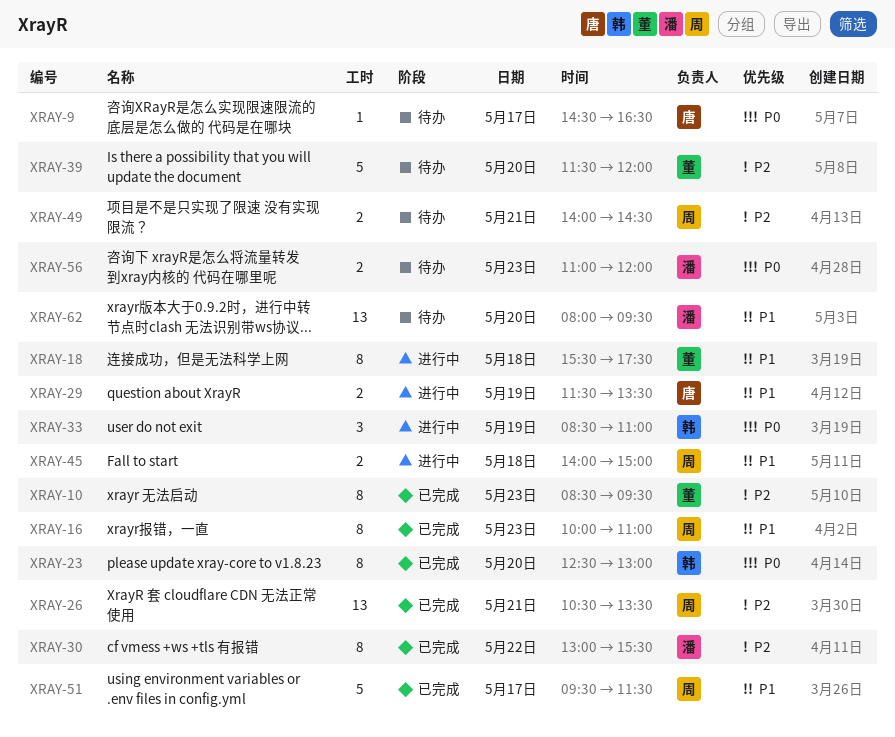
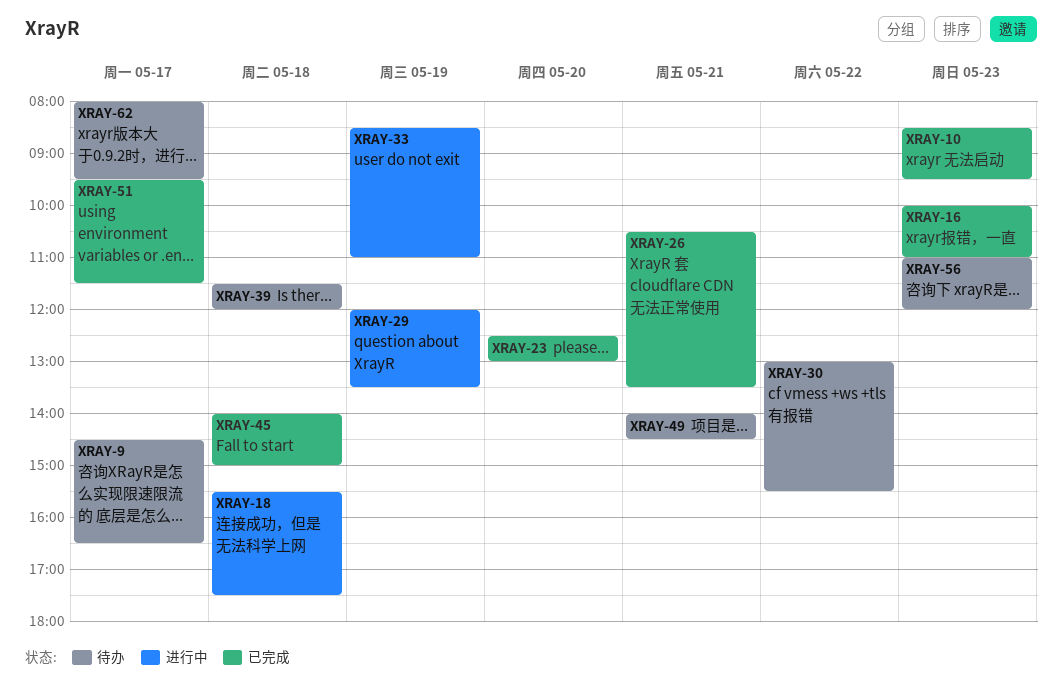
XRAY-29, begins: 11:30 -> 12:00
XRAY-30, status: 已完成 -> 待办
XRAY-39, day: May 20 -> May 18
XRAY-45, status: 进行中 -> 已完成
XRAY-62, day: May 20 -> May 17

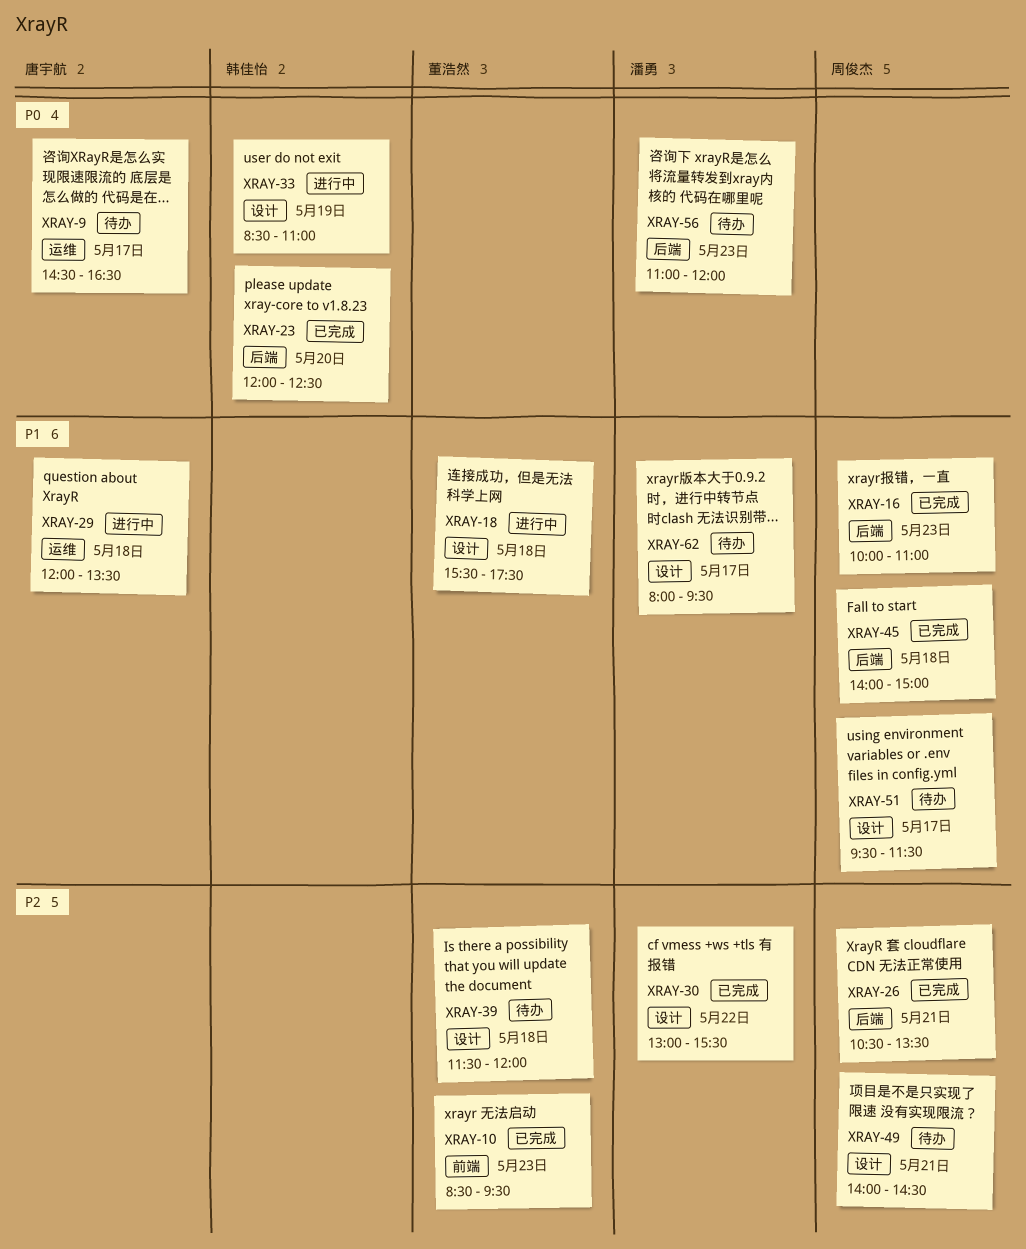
XRAY-23, begins: 12:30 -> 12:00
XRAY-23, ends: 13:00 -> 12:30
XRAY-29, day: May 19 -> May 18
XRAY-30, status: 待办 -> 已完成
XRAY-51, status: 已完成 -> 待办

